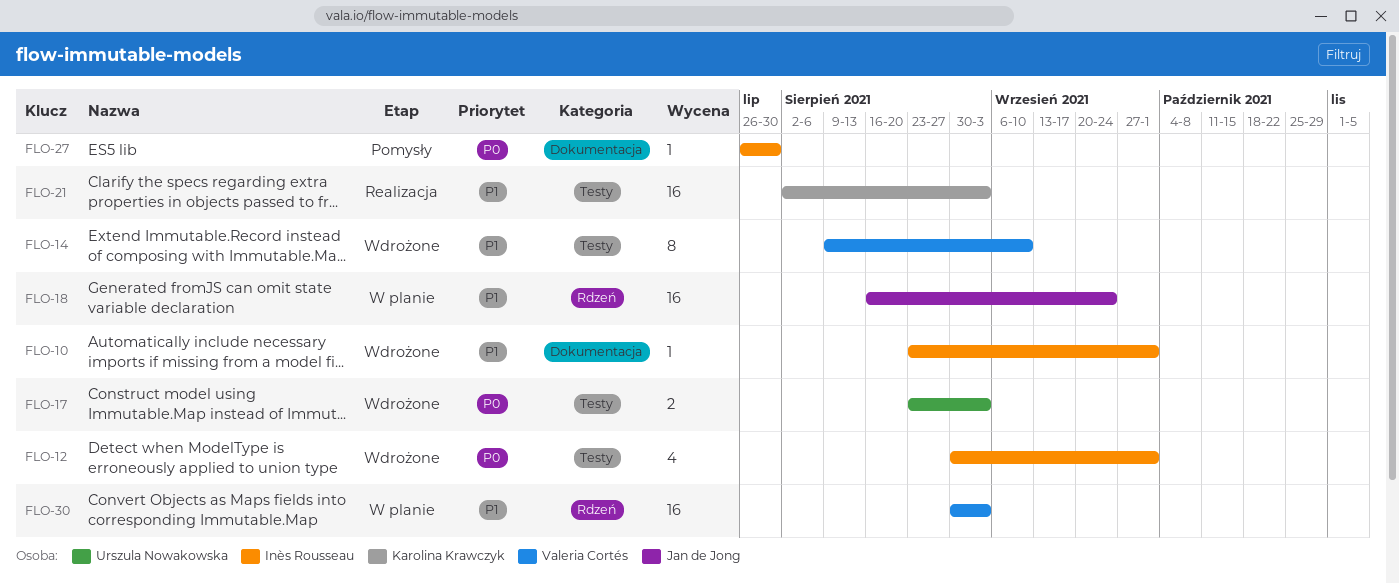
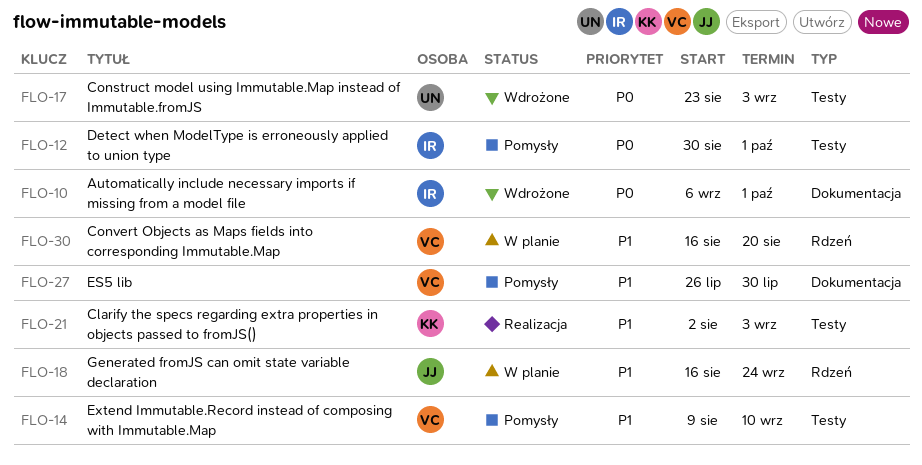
FLO-10, priority: P1 -> P0
FLO-10, start: Aug 23 -> Sep 6
FLO-12, status: Wdrożone -> Pomysły
FLO-14, status: Wdrożone -> Pomysły
FLO-27, owner: Inès Rousseau -> Valeria Cortés
FLO-27, priority: P0 -> P1
FLO-30, start: Aug 30 -> Aug 16
FLO-30, due: Sep 3 -> Aug 20

